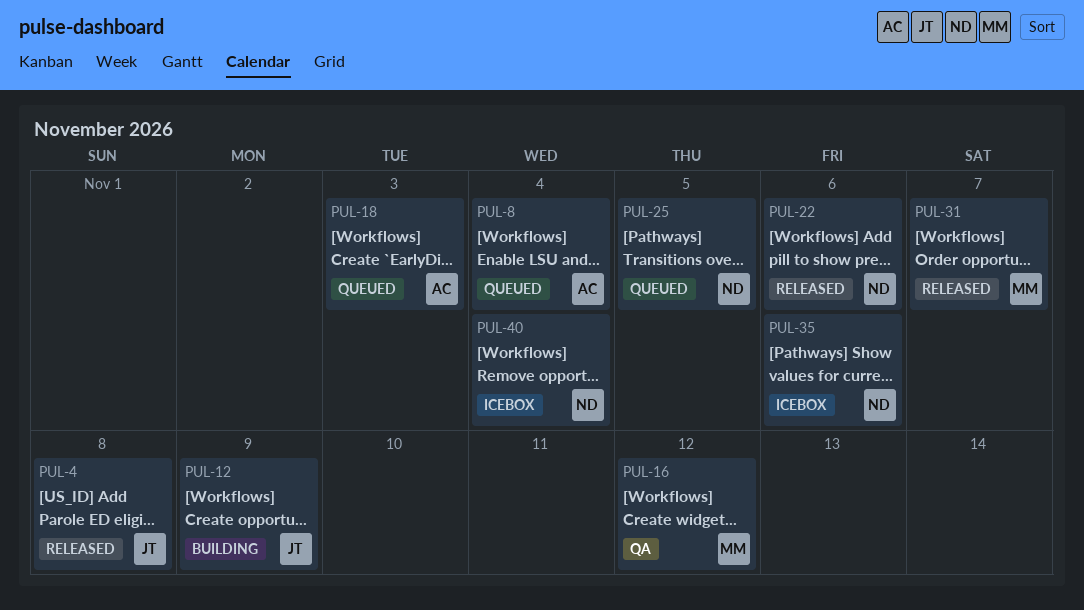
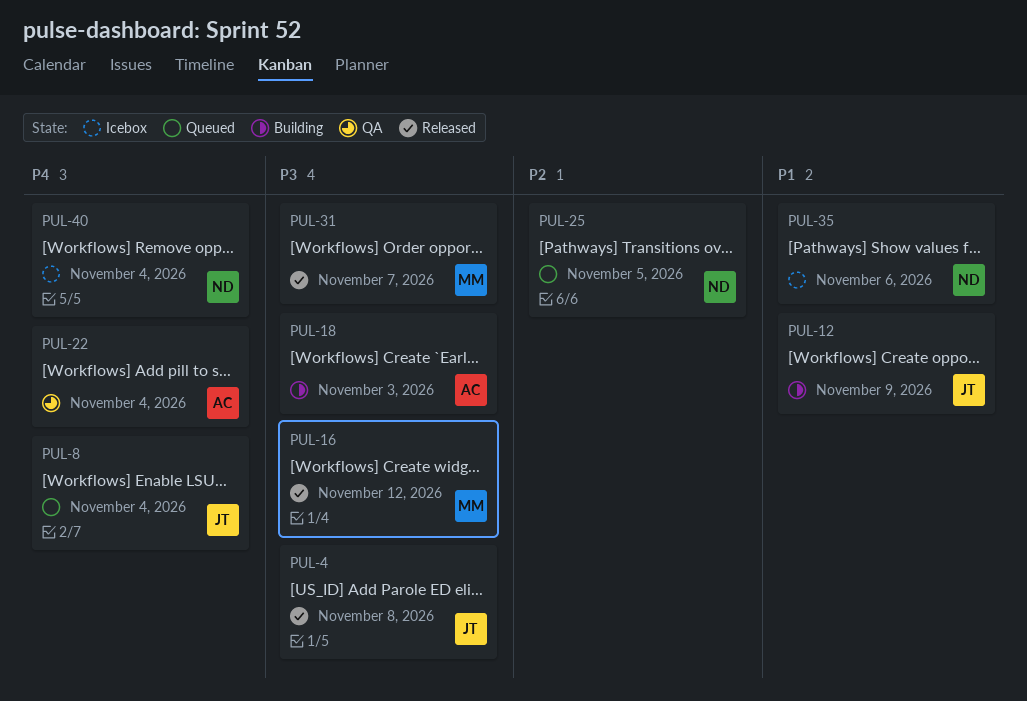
PUL-8, owner: AC -> JT
PUL-16, status: QA -> Released
PUL-18, status: Queued -> Building
PUL-22, status: Released -> QA
PUL-22, owner: ND -> AC
PUL-22, due: Nov 6 -> Nov 4

